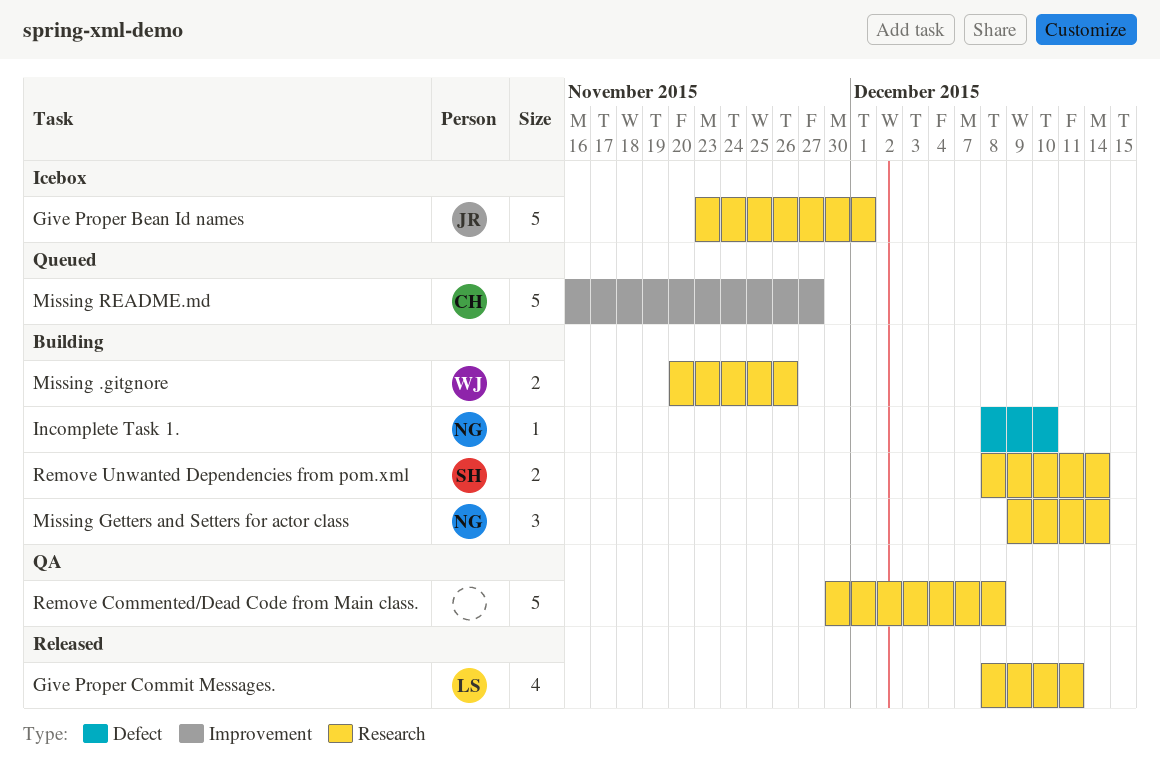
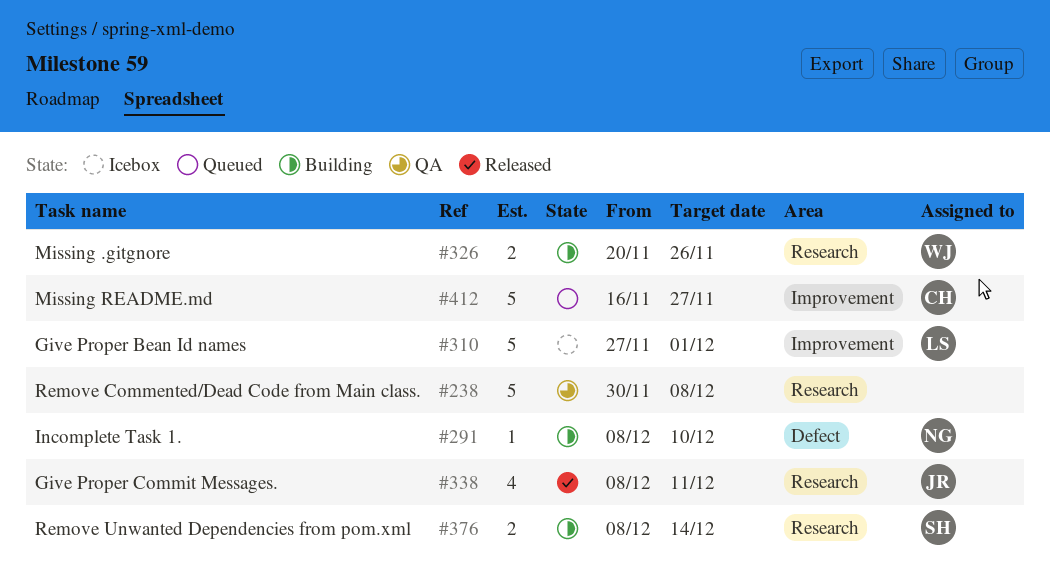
Give Proper Bean Id names, owner: JR -> LS
Give Proper Bean Id names, label: Research -> Improvement
Give Proper Bean Id names, start: Nov 23 -> Nov 27
Give Proper Commit Messages., owner: LS -> JR
Missing Getters and Setters for actor class: present -> none

